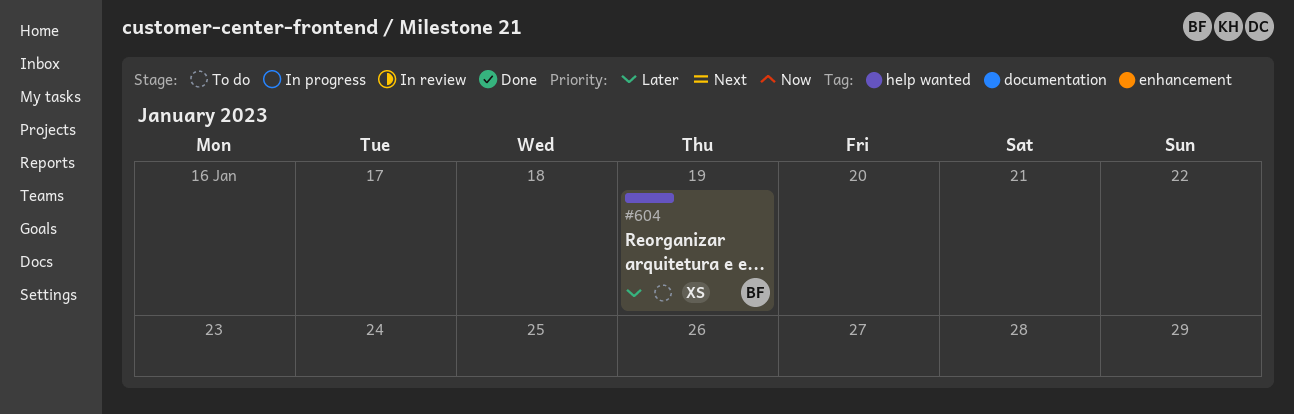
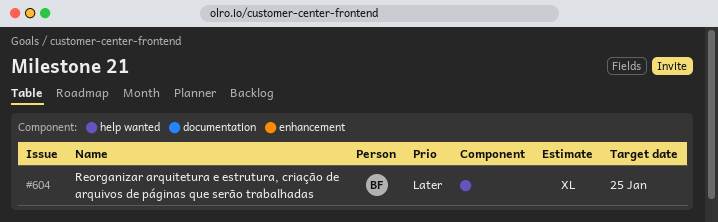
#604, estimate: XS -> XL
#604, due: Jan 19 -> Jan 25

